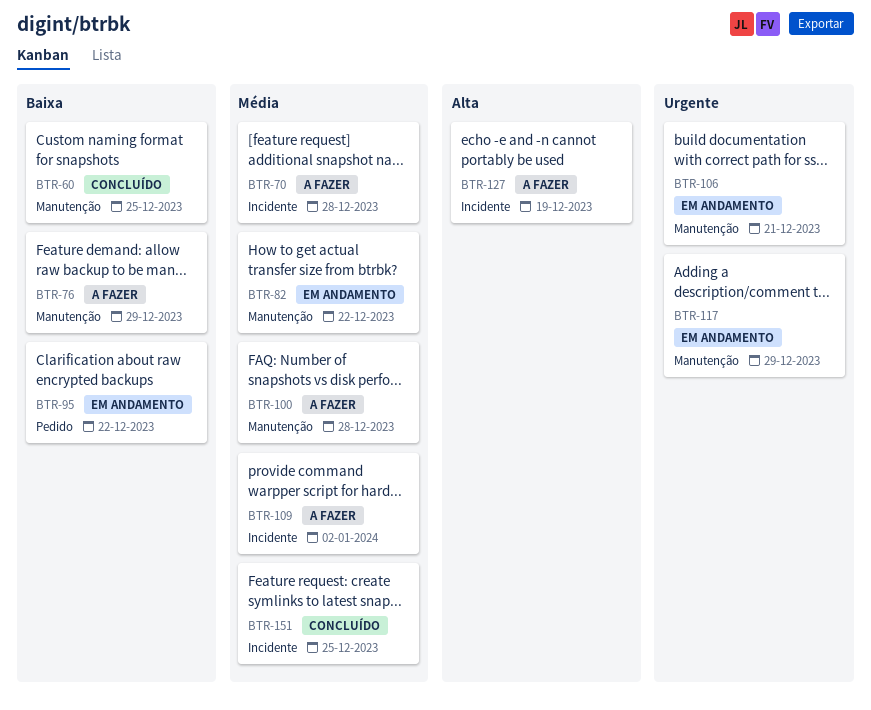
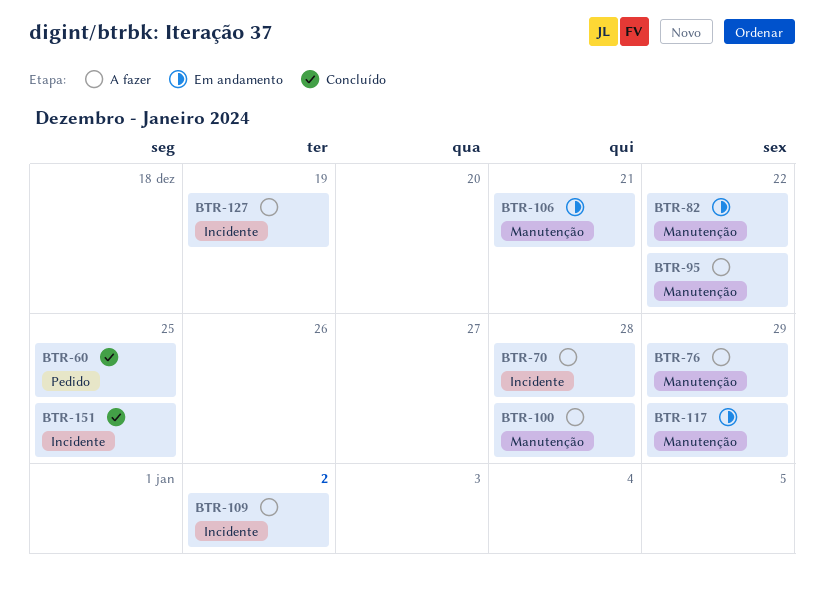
BTR-60, label: Manutenção -> Pedido
BTR-95, status: Em andamento -> A fazer
BTR-95, label: Pedido -> Manutenção

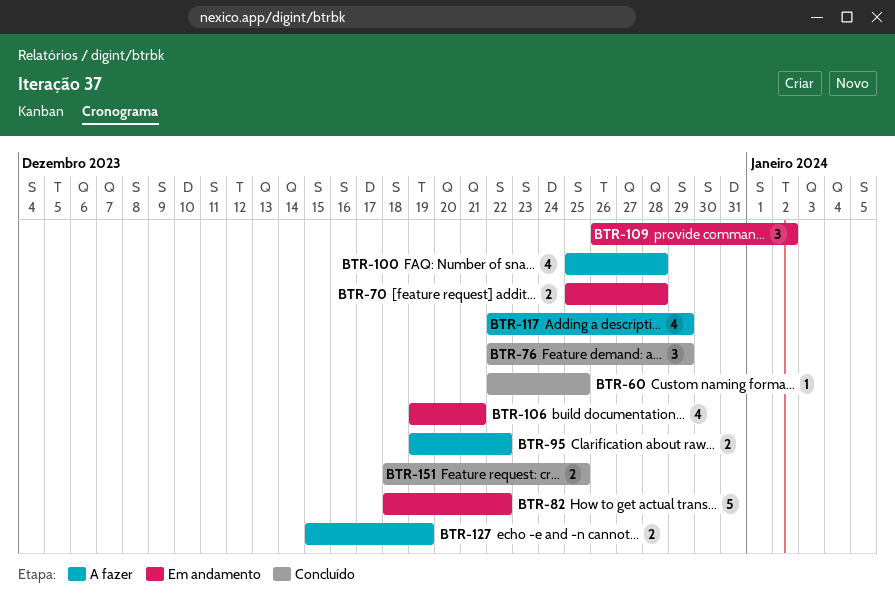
BTR-70, status: A fazer -> Em andamento
BTR-76, status: A fazer -> Concluído
BTR-109, status: A fazer -> Em andamento
BTR-117, status: Em andamento -> A fazer

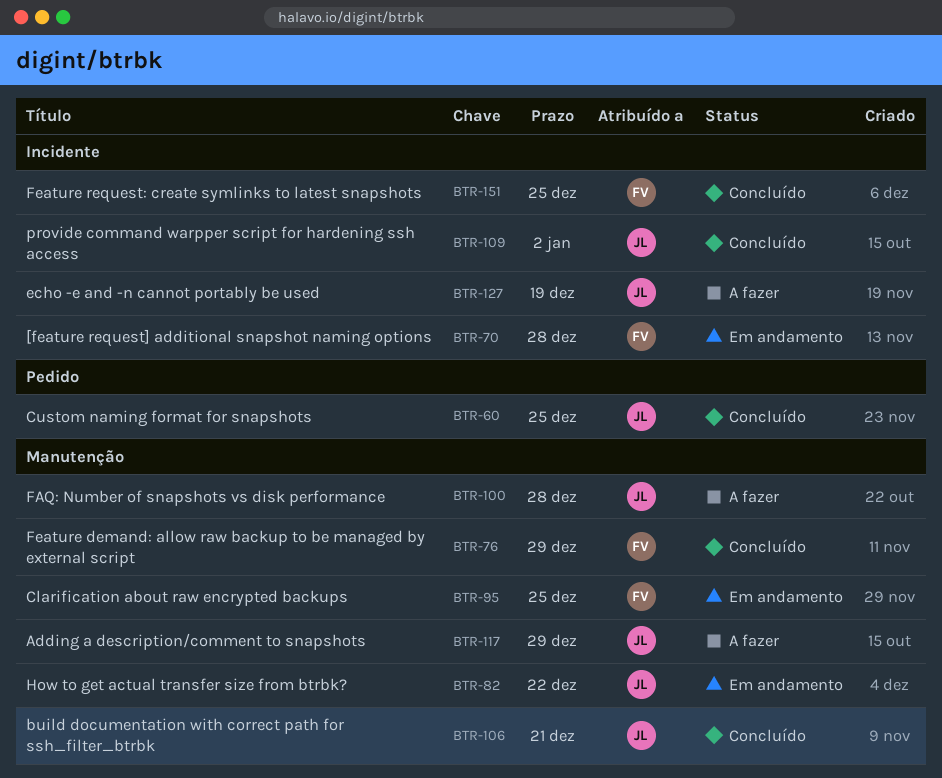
BTR-95, status: A fazer -> Em andamento
BTR-95, due: Dec 22 -> Dec 25
BTR-106, status: Em andamento -> Concluído
BTR-109, status: Em andamento -> Concluído

